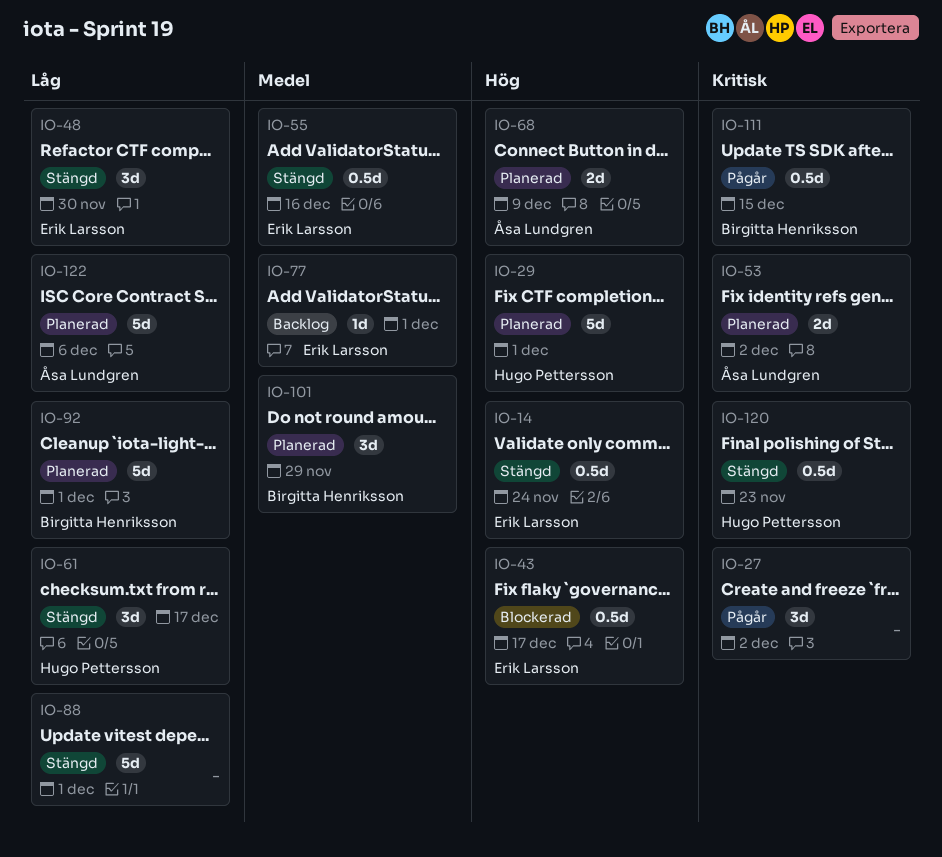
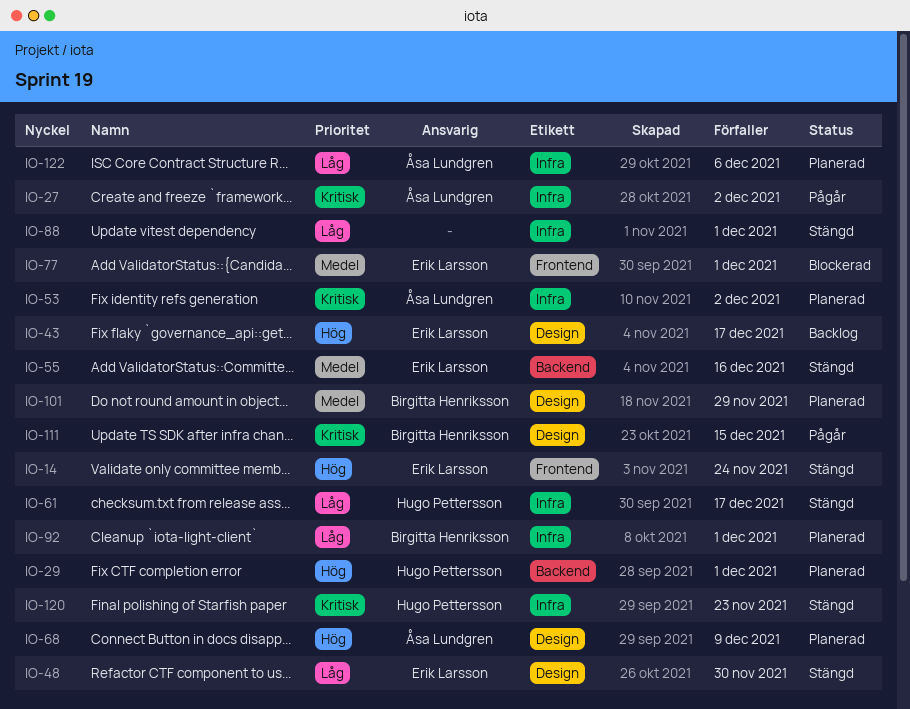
IO-27, owner: none -> Åsa Lundgren
IO-43, status: Blockerad -> Backlog
IO-77, status: Backlog -> Blockerad

